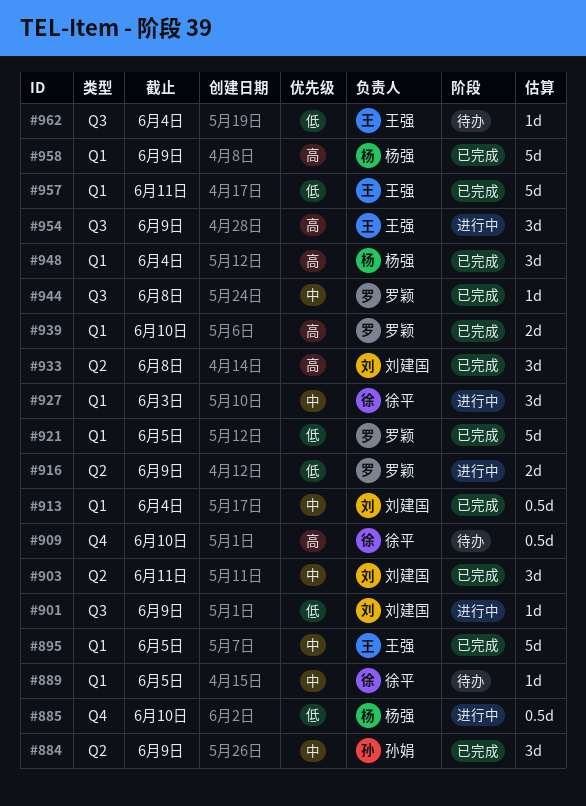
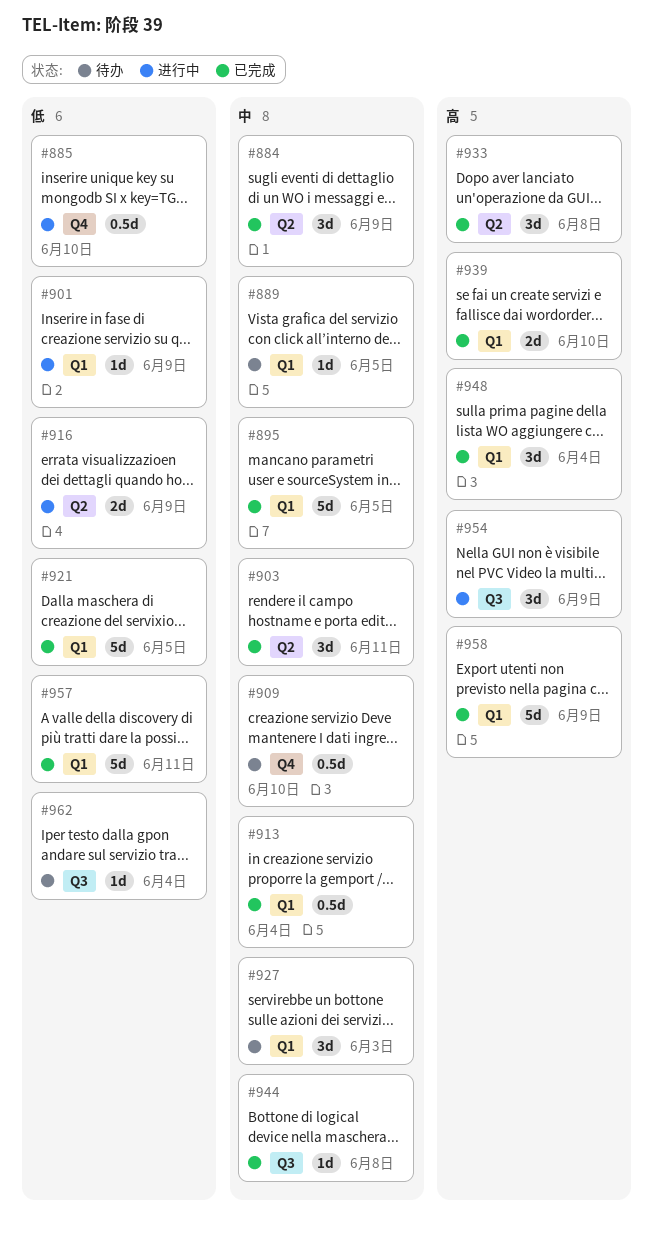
#901, label: Q3 -> Q1
#909, priority: 高 -> 中
#927, status: 进行中 -> 待办

